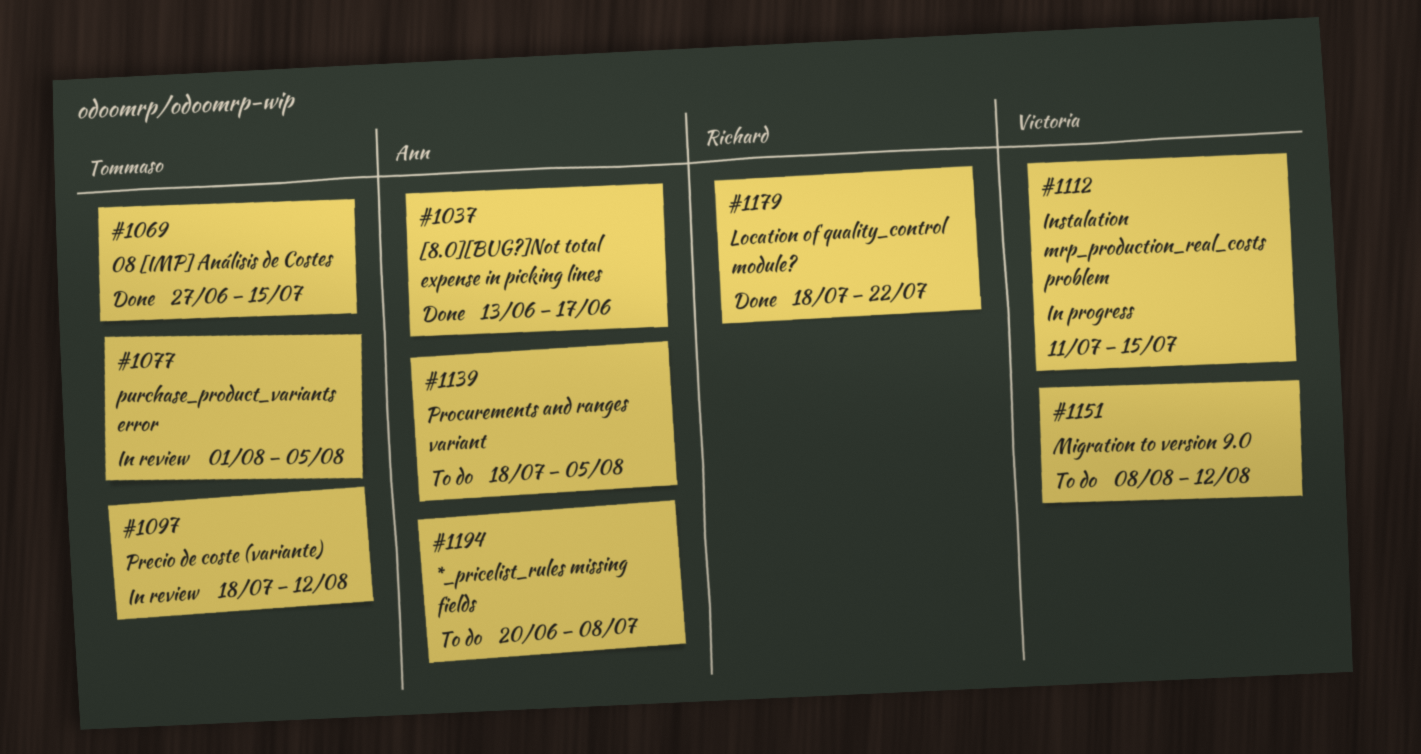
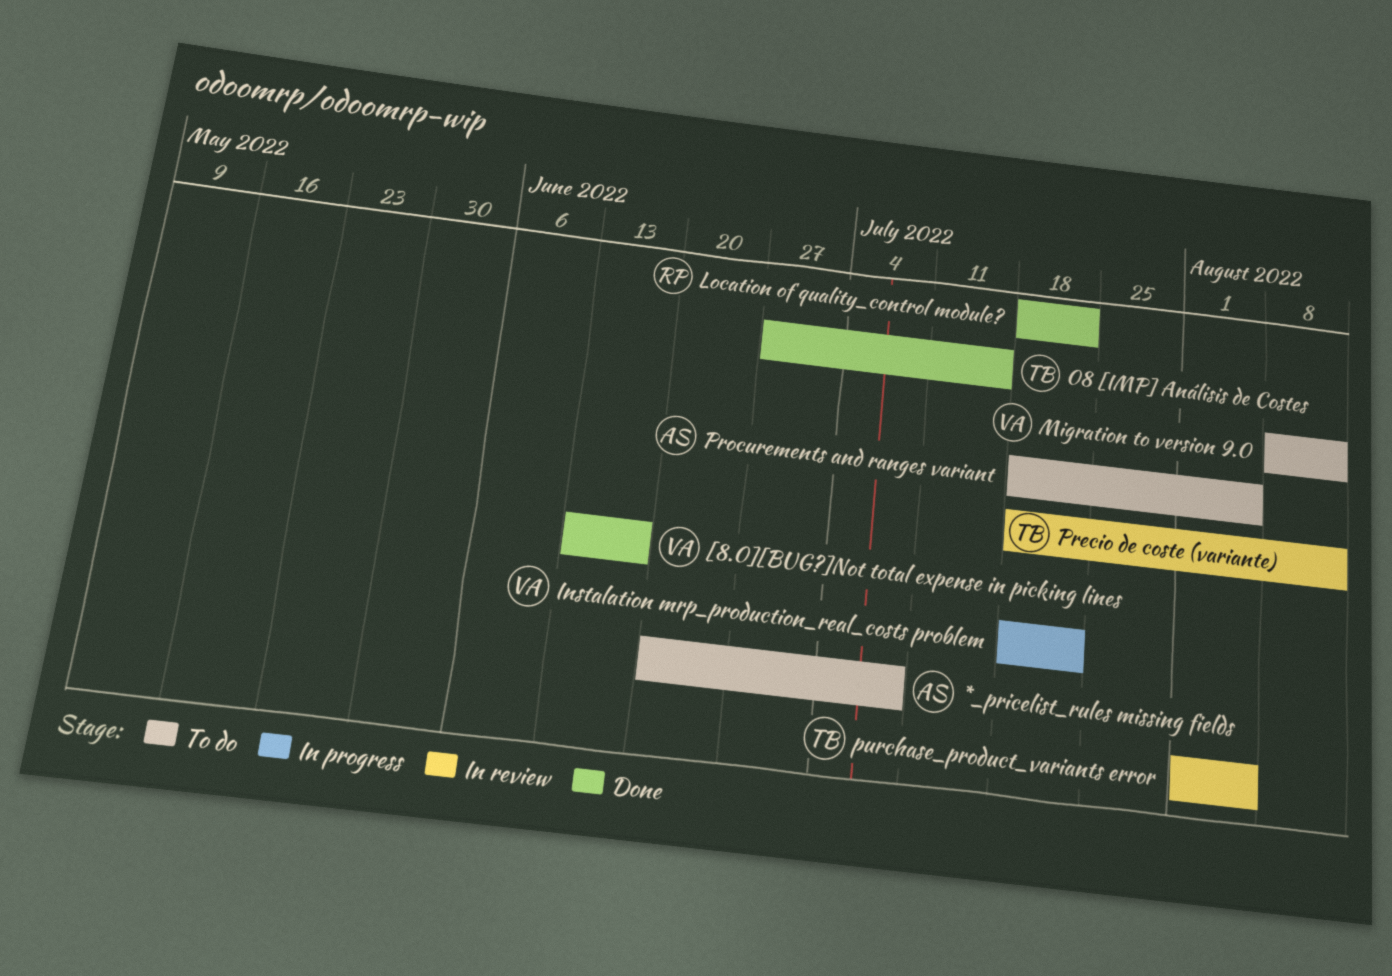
[8.0][BUG?]Not total expense in picking lines, owner: Ann -> Victoria
Instalation mrp_production_real_costs problem, start: Jul 11 -> Jul 18
Instalation mrp_production_real_costs problem, due: Jul 15 -> Jul 22

